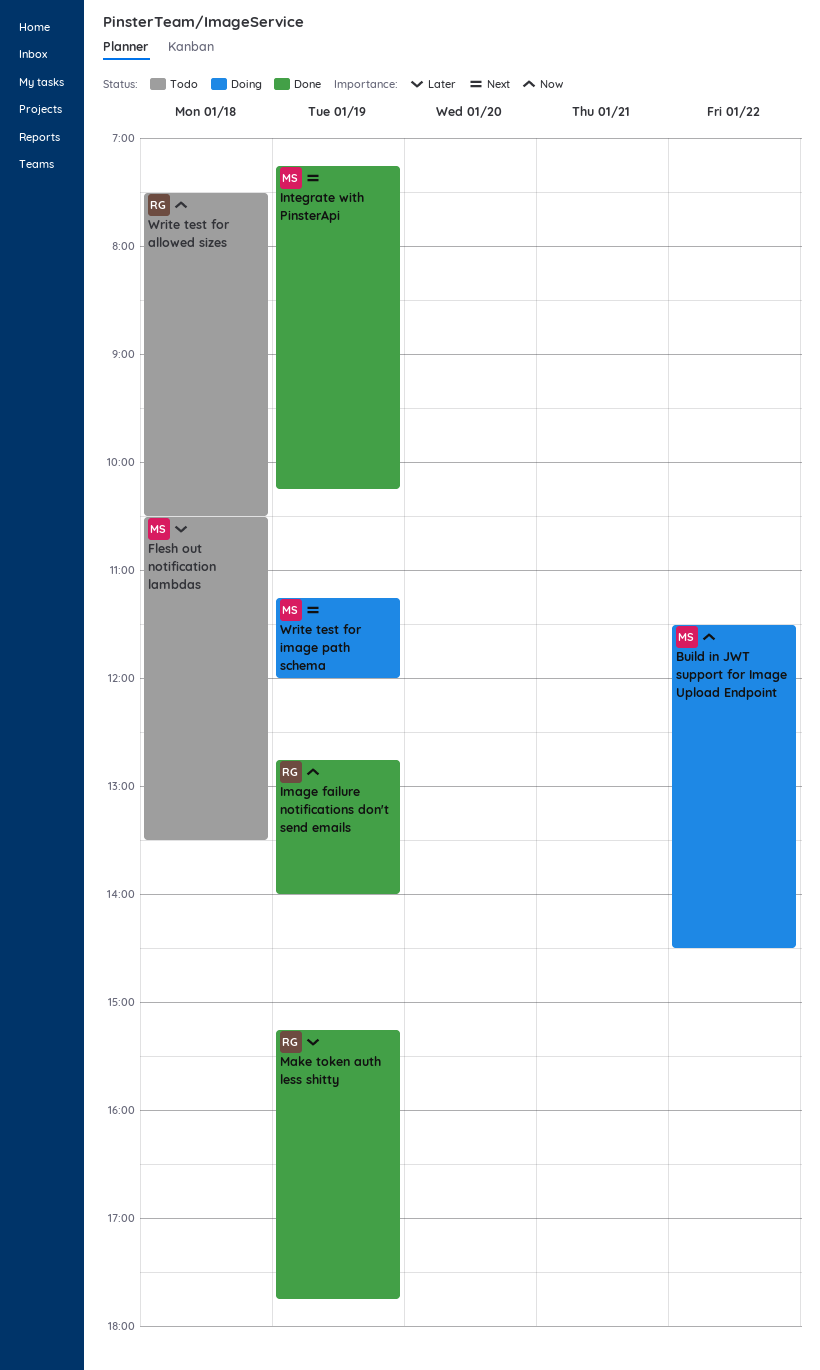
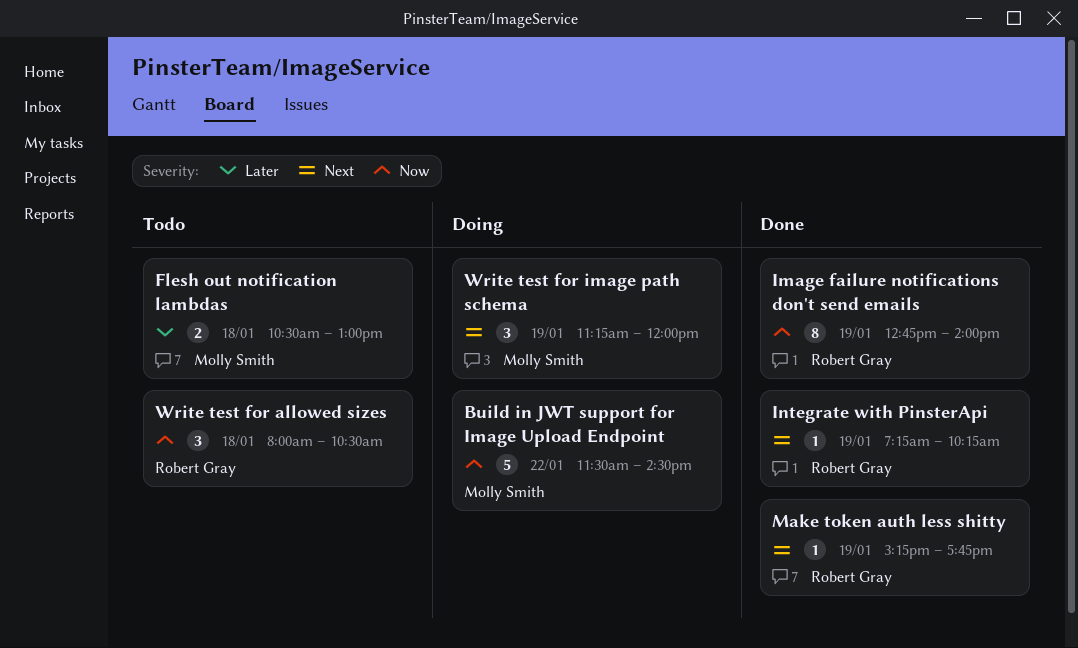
Flesh out notification lambdas, ends: 13:30 -> 13:00
Integrate with PinsterApi, owner: Molly Smith -> Robert Gray
Make token auth less shitty, priority: Later -> Next
Write test for allowed sizes, begins: 07:30 -> 08:00

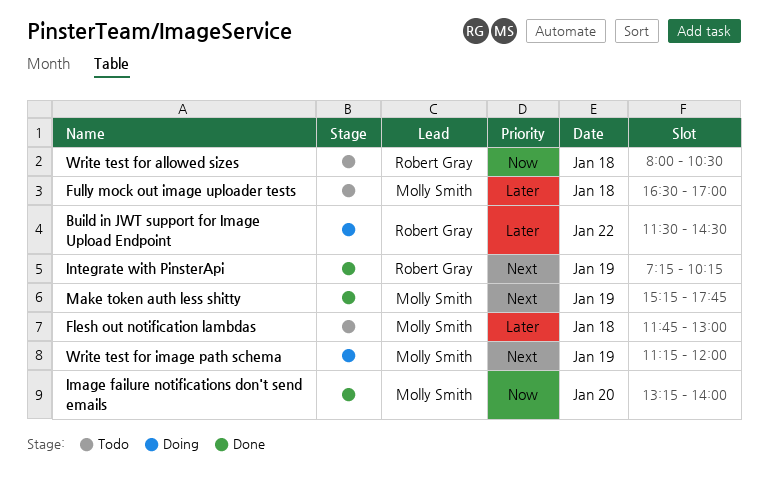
Build in JWT support for Image Upload Endpoint, owner: Molly Smith -> Robert Gray
Build in JWT support for Image Upload Endpoint, priority: Now -> Later
Flesh out notification lambdas, begins: 10:30 -> 11:45
Fully mock out image uploader tests: none -> present
Image failure notifications don't send emails, owner: Robert Gray -> Molly Smith
Image failure notifications don't send emails, day: Jan 19 -> Jan 20
Image failure notifications don't send emails, begins: 12:45 -> 13:15
Make token auth less shitty, owner: Robert Gray -> Molly Smith

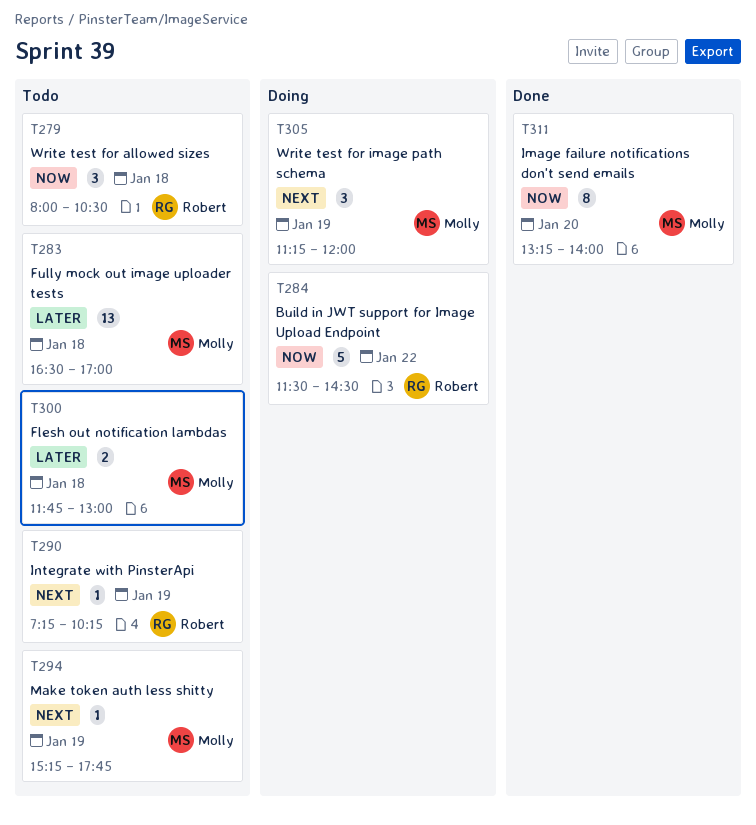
Build in JWT support for Image Upload Endpoint, priority: Later -> Now
Integrate with PinsterApi, status: Done -> Todo
Make token auth less shitty, status: Done -> Todo

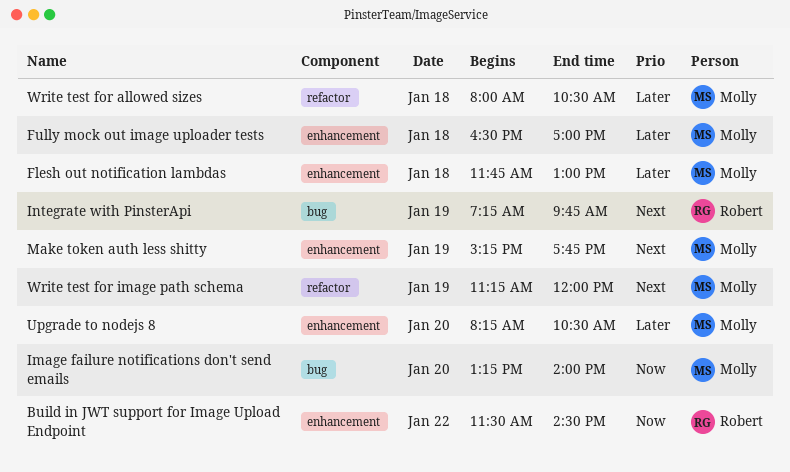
Integrate with PinsterApi, ends: 10:15 -> 09:45
Upgrade to nodejs 8: none -> present
Write test for allowed sizes, owner: Robert -> Molly
Write test for allowed sizes, priority: Now -> Later

